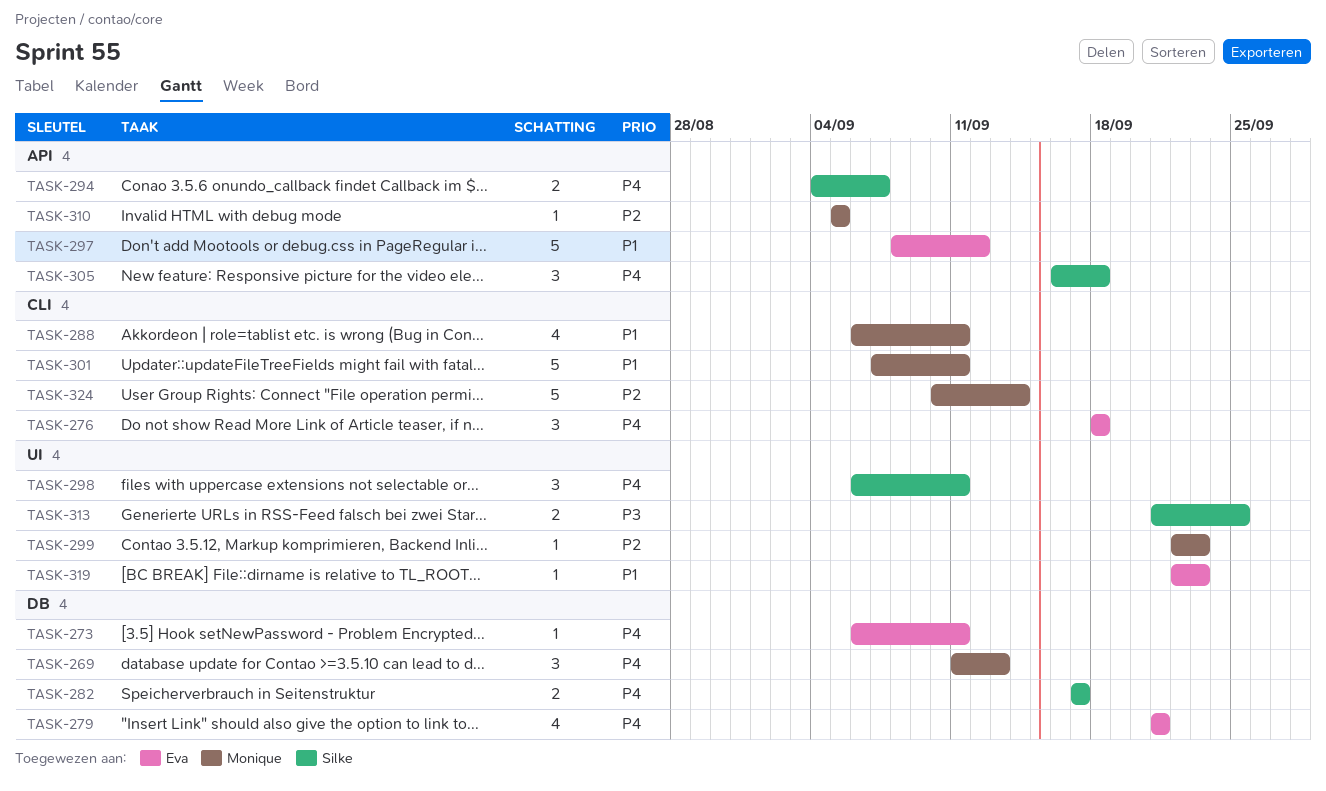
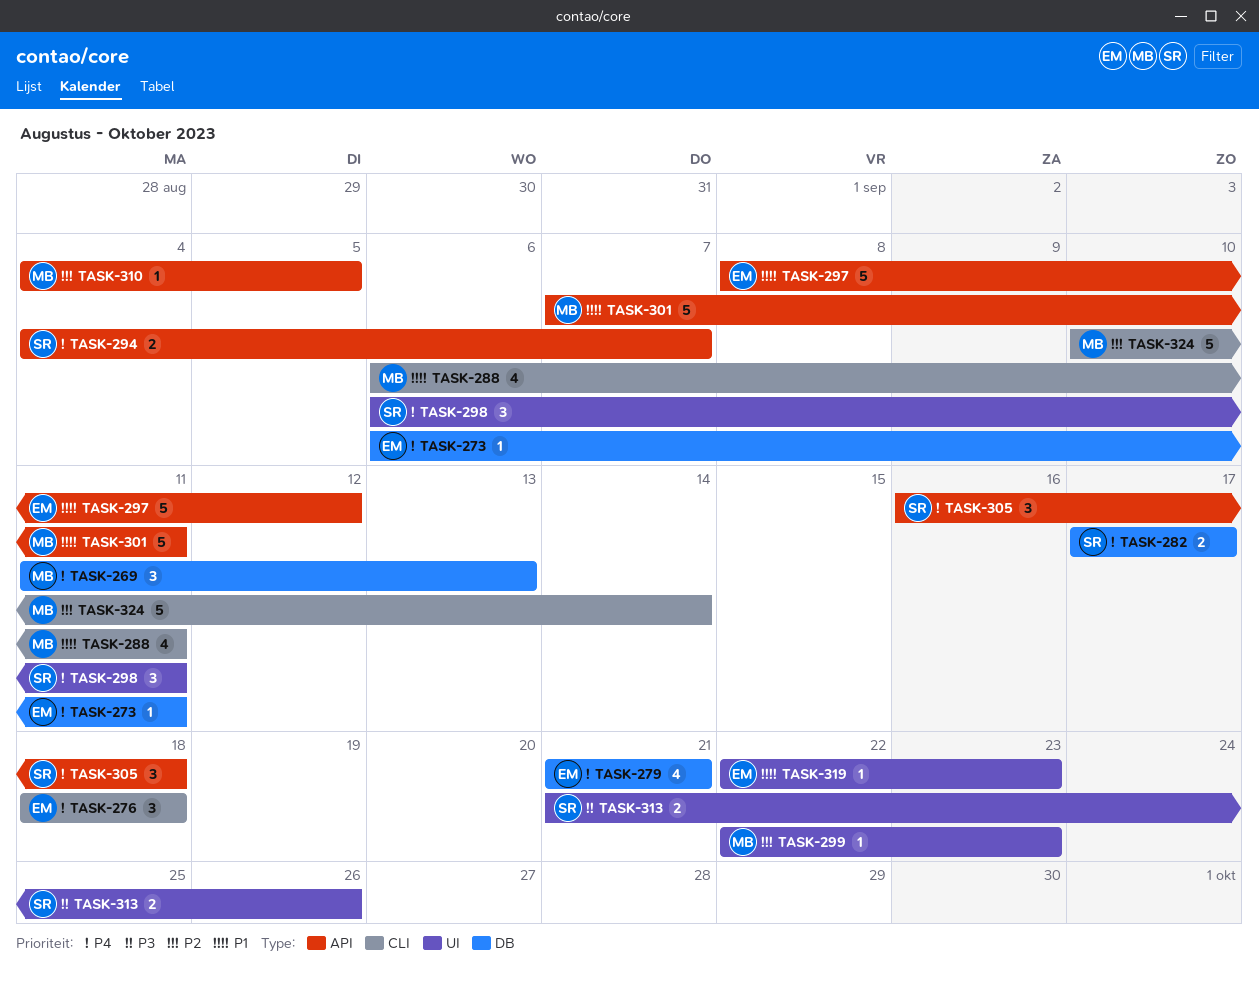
TASK-301, label: CLI -> API
TASK-310, start: Sep 5 -> Sep 4
TASK-313, due: Sep 25 -> Sep 26

